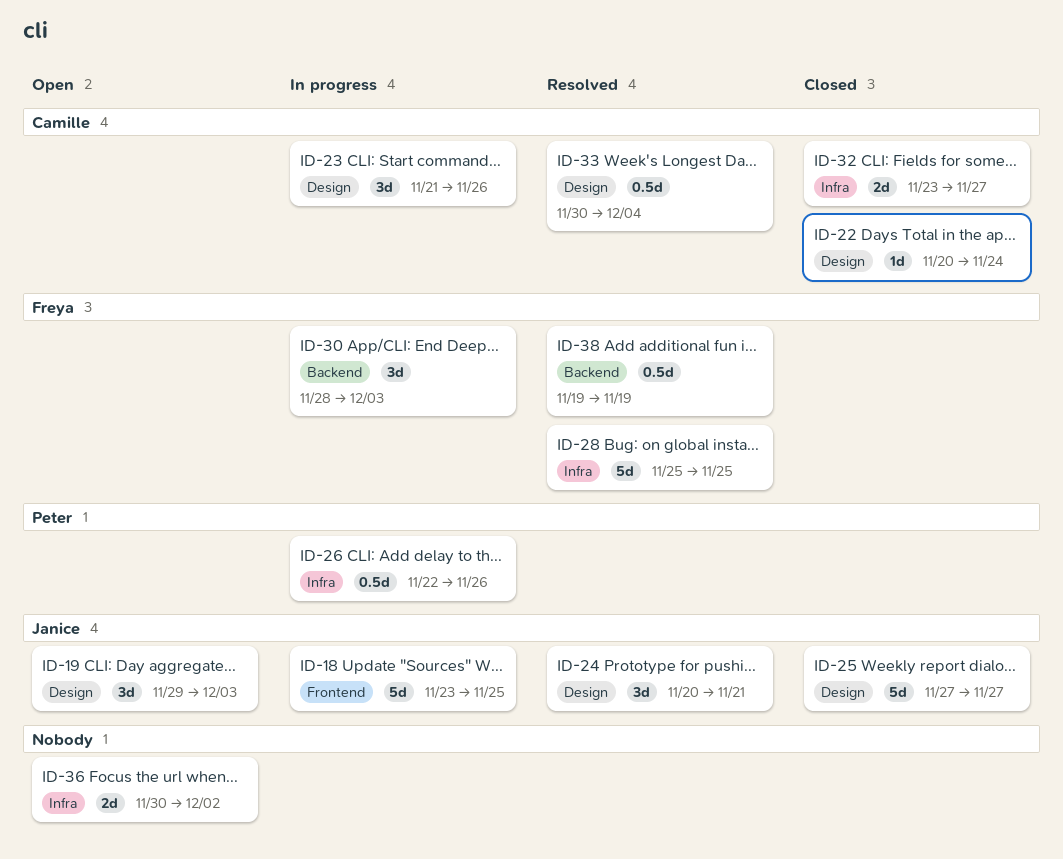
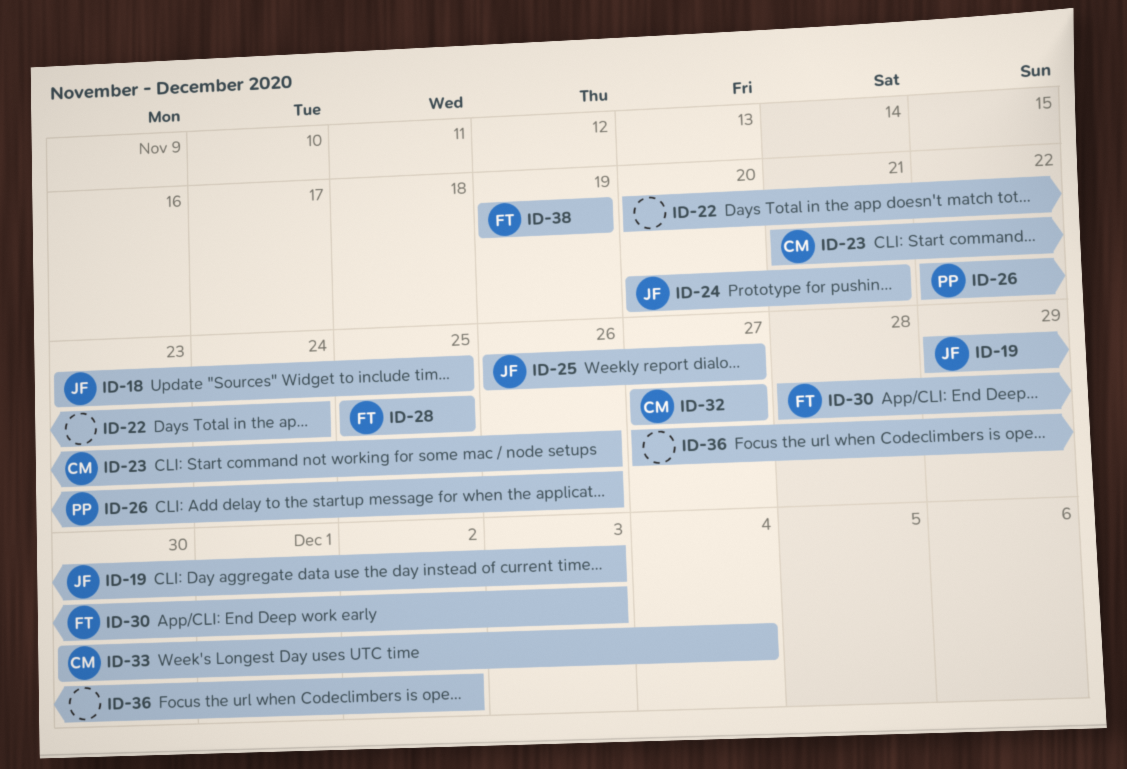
ID-22, owner: Camille -> none
ID-25, start: Nov 27 -> Nov 26
ID-32, start: Nov 23 -> Nov 27
ID-36, start: Nov 30 -> Nov 27

